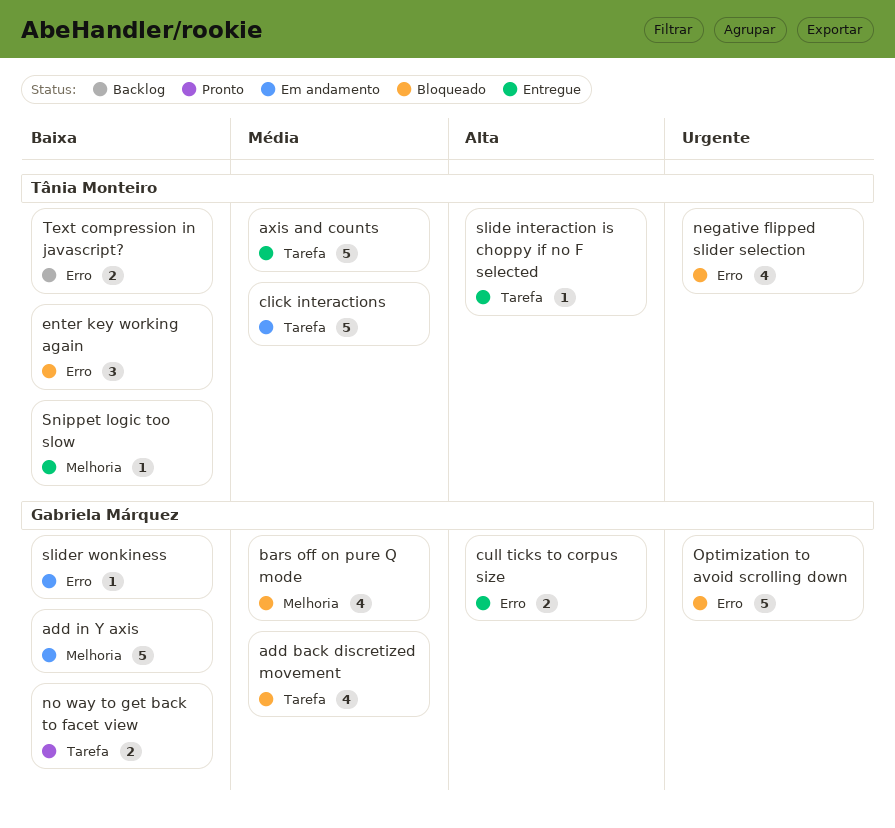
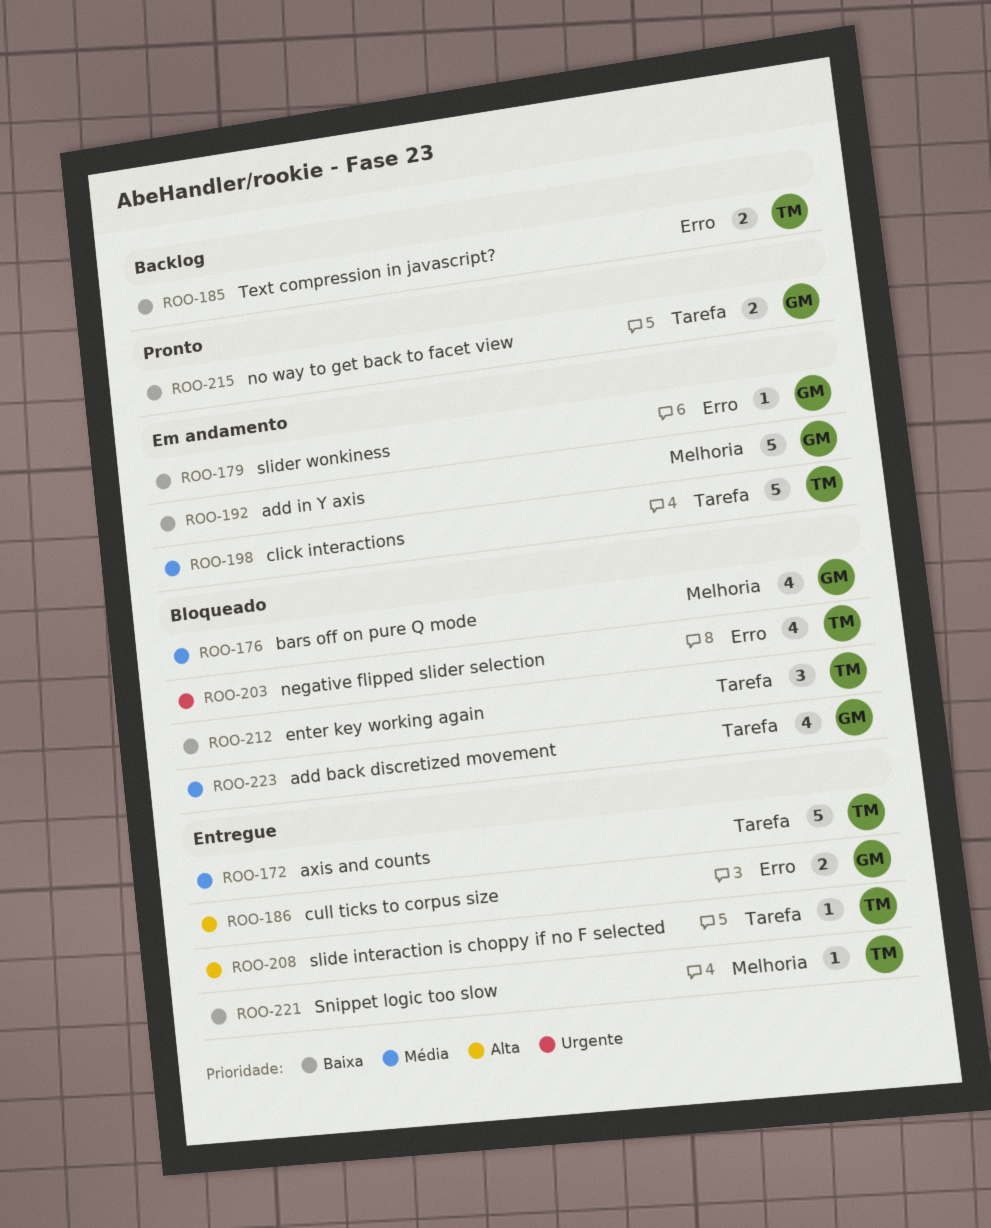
enter key working again, label: Erro -> Tarefa
Optimization to avoid scrolling down: present -> none

